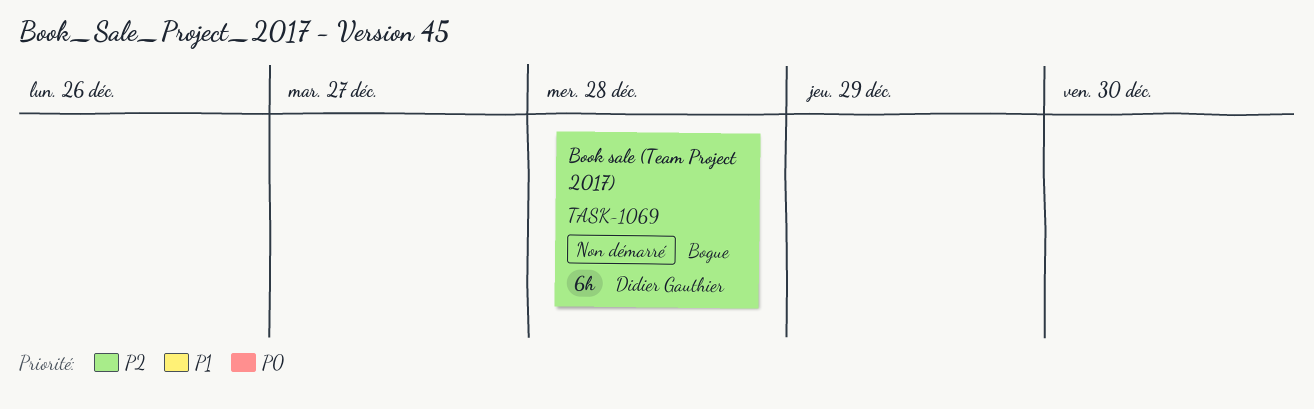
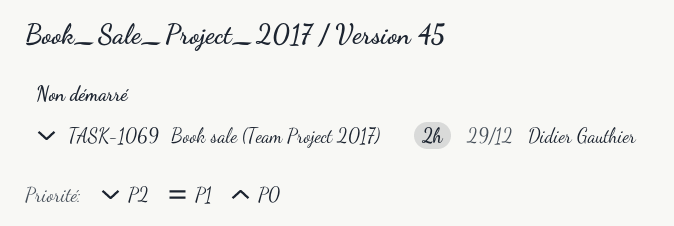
TASK-1069, estimate: 6h -> 2h
TASK-1069, due: Dec 28 -> Dec 29

